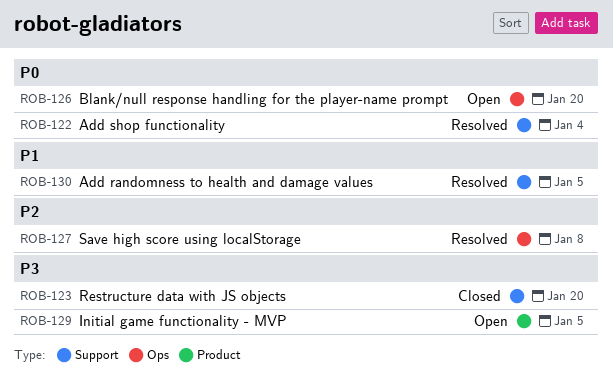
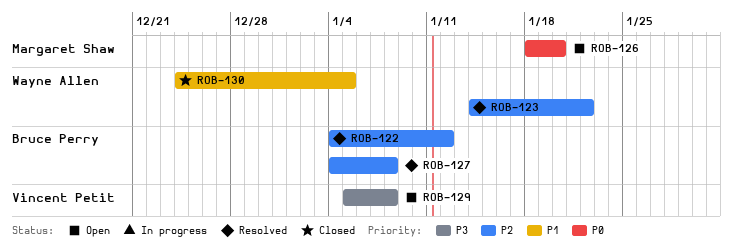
ROB-122, priority: P0 -> P2
ROB-122, due: Jan 4 -> Jan 12
ROB-123, status: Closed -> Resolved
ROB-123, priority: P3 -> P2
ROB-123, due: Jan 20 -> Jan 22
ROB-129, due: Jan 5 -> Jan 8
ROB-130, status: Resolved -> Closed

